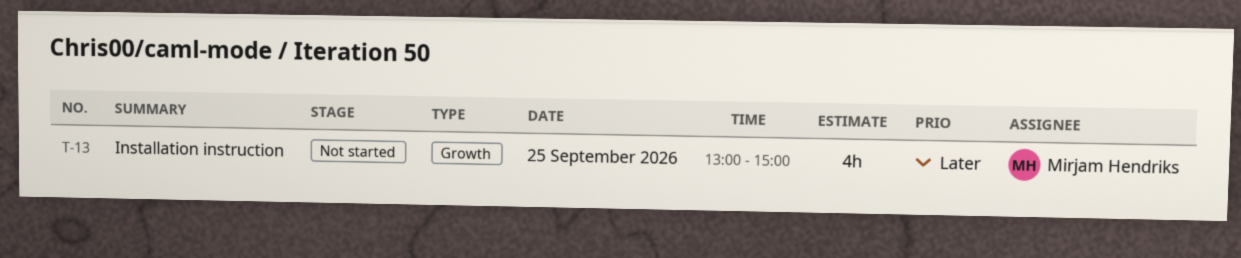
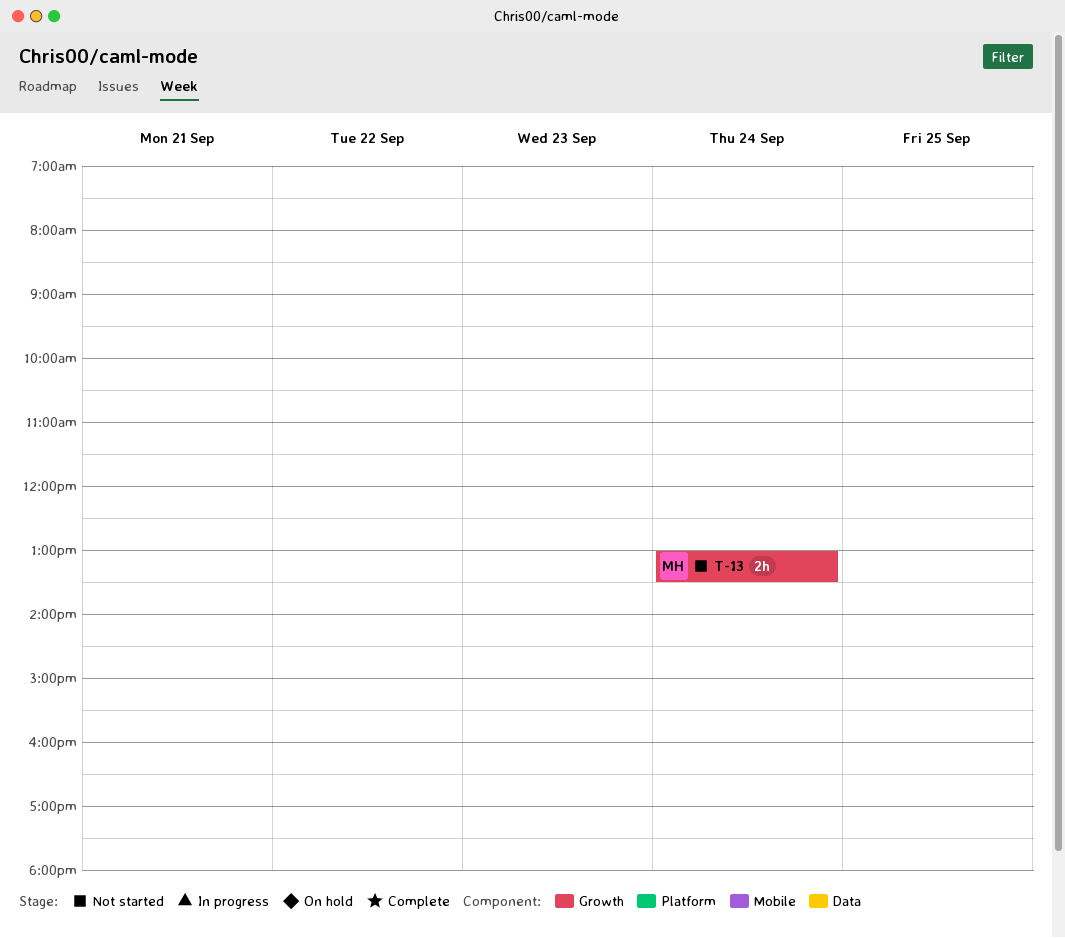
T-13, estimate: 4h -> 2h
T-13, day: Sep 25 -> Sep 24
T-13, ends: 15:00 -> 13:30

